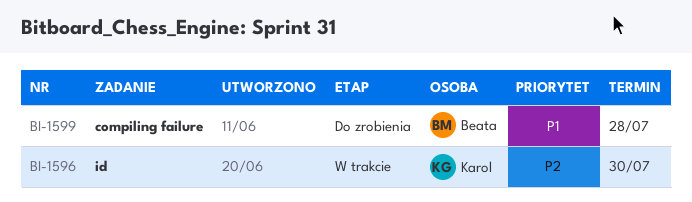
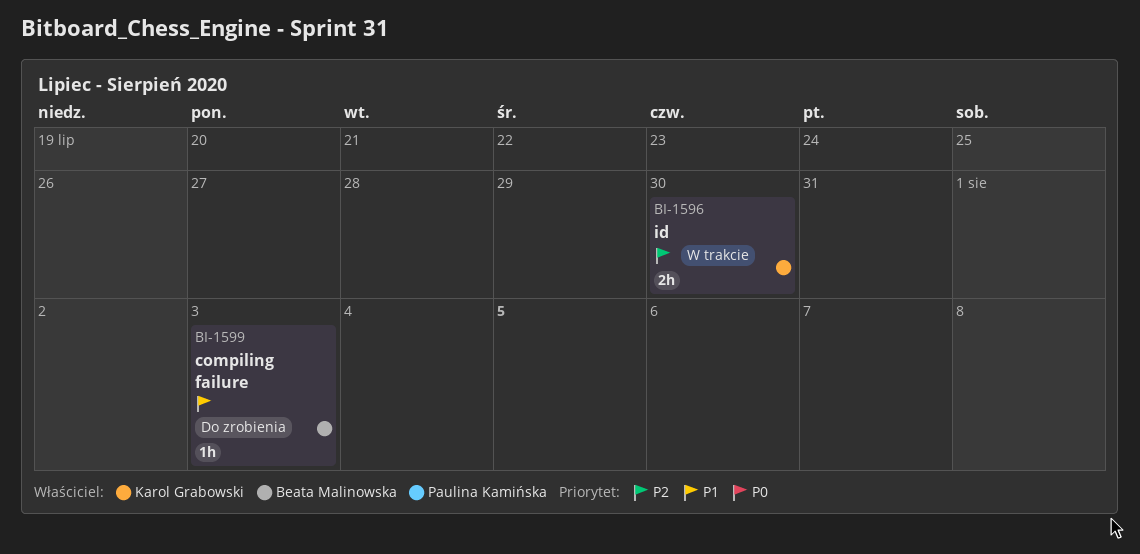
BI-1599, due: Jul 28 -> Aug 3

